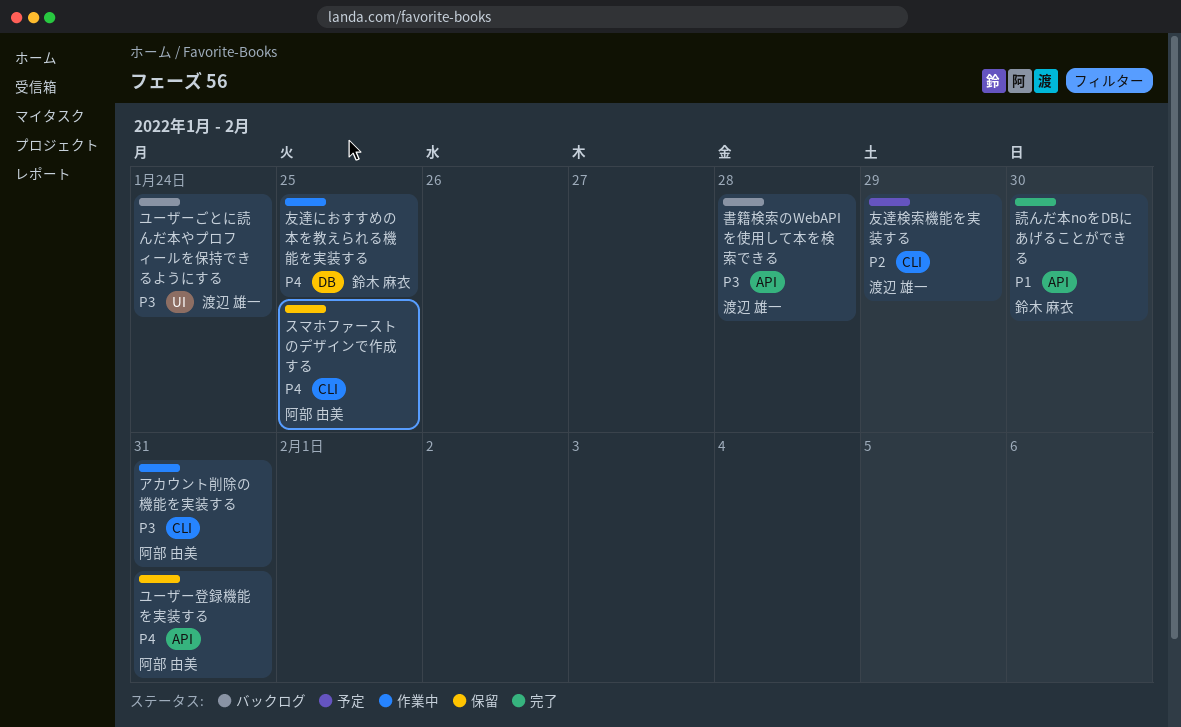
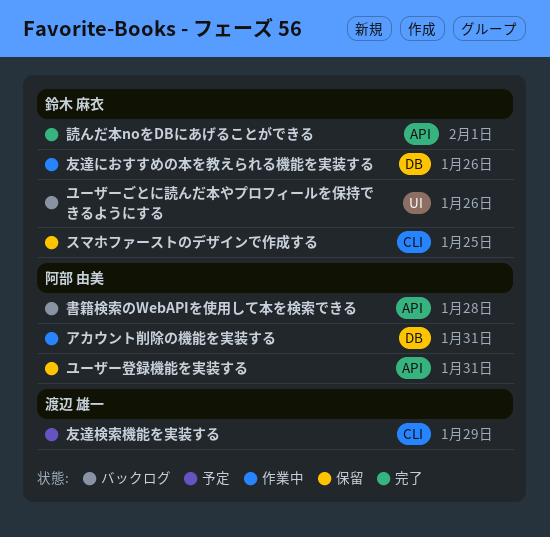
アカウント削除の機能を実装する, label: CLI -> DB
スマホファーストのデザインで作成する, owner: 阿部 由美 -> 鈴木 麻衣
ユーザーごとに読んだ本やプロフィールを保持できるようにする, owner: 渡辺 雄一 -> 鈴木 麻衣
ユーザーごとに読んだ本やプロフィールを保持できるようにする, due: Jan 24 -> Jan 26
友達におすすめの本を教えられる機能を実装する, due: Jan 25 -> Jan 26
書籍検索のWebAPIを使用して本を検索できる, owner: 渡辺 雄一 -> 阿部 由美
読んだ本noをDBにあげることができる, due: Jan 30 -> Feb 1

